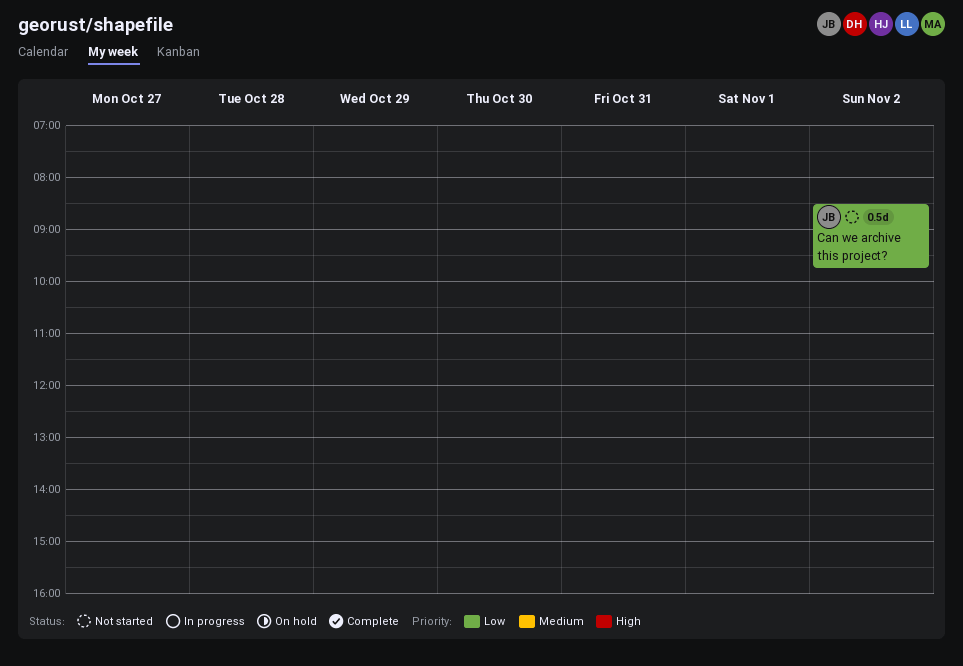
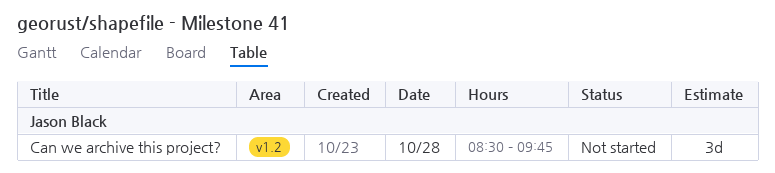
Can we archive this project?, estimate: 0.5d -> 3d
Can we archive this project?, day: Nov 2 -> Oct 28

